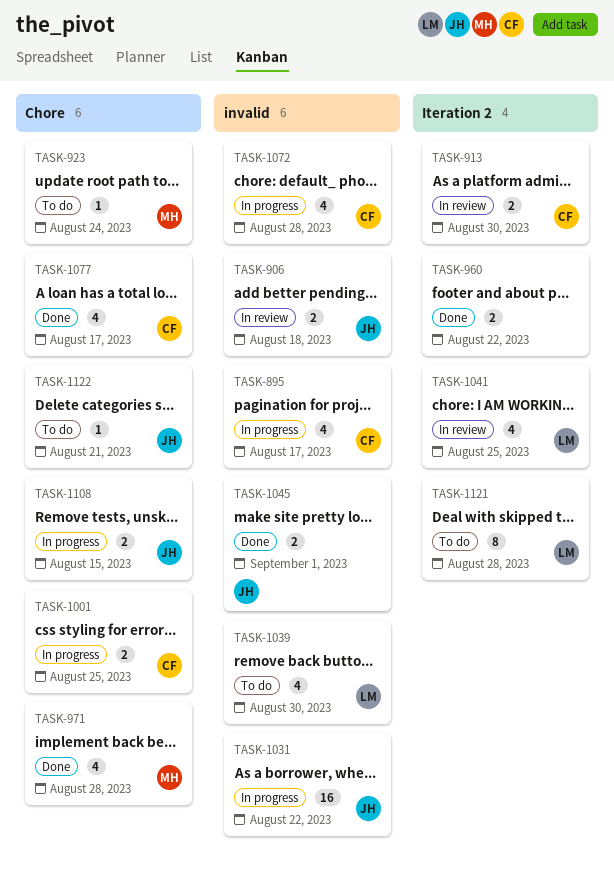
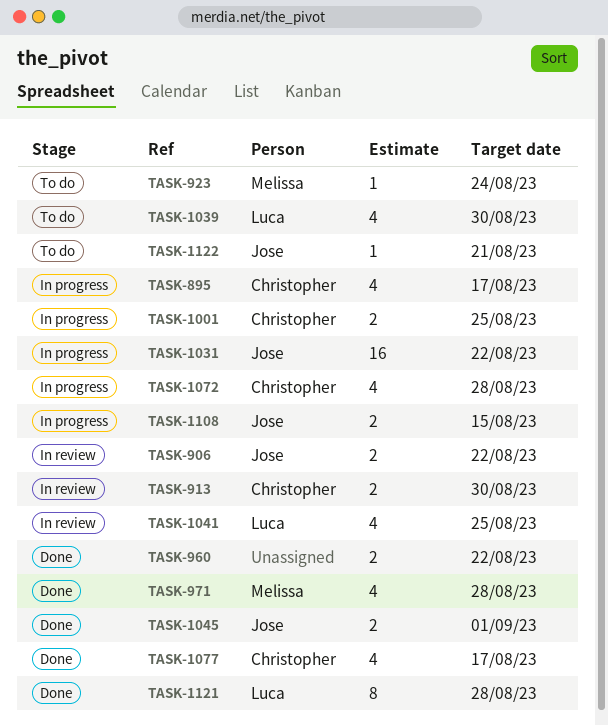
TASK-906, due: Aug 18 -> Aug 22
TASK-1121, status: To do -> Done

